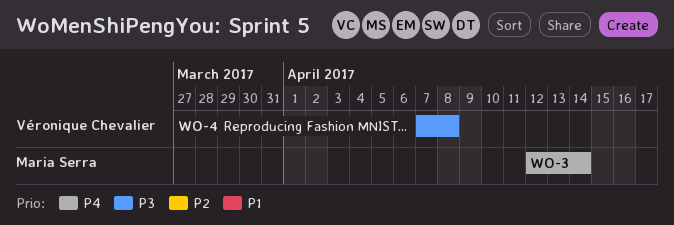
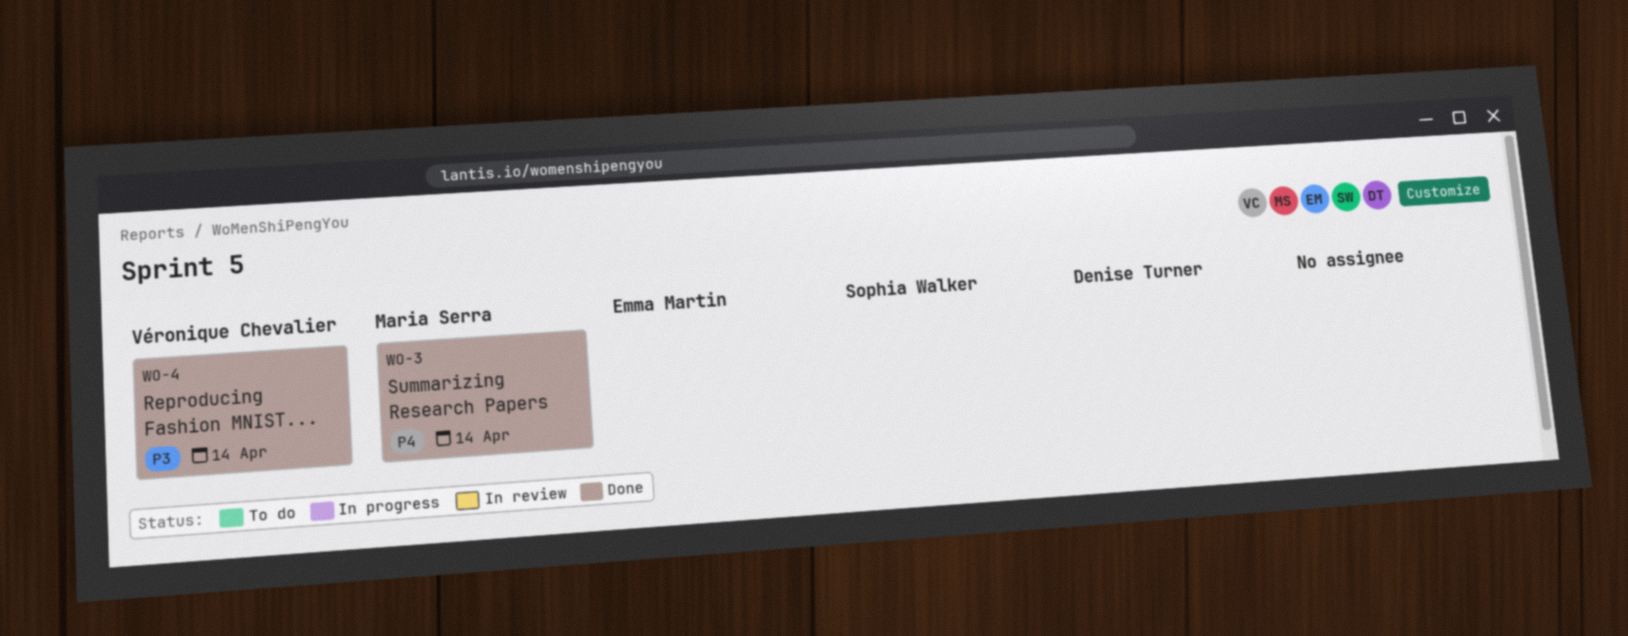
WO-4, due: Apr 8 -> Apr 14

